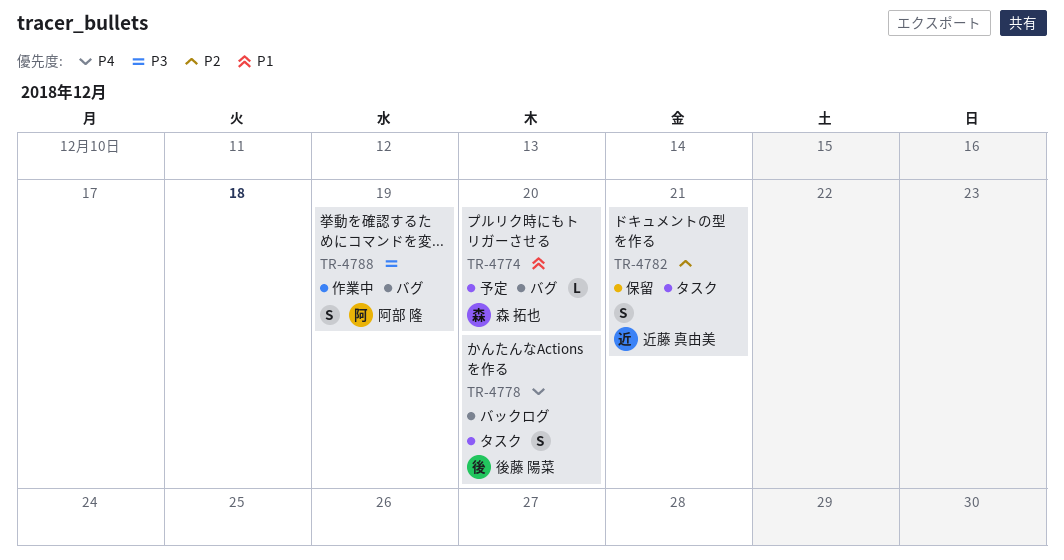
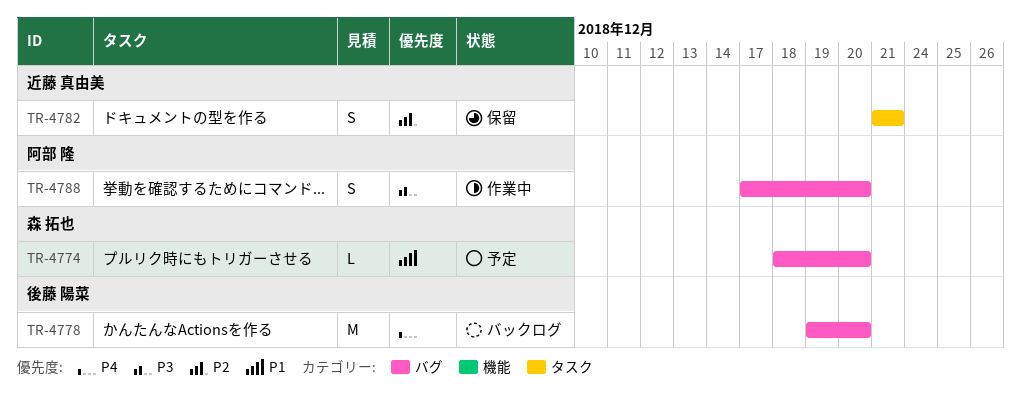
TR-4778, label: タスク -> バグ
TR-4778, estimate: S -> M
TR-4788, due: Dec 19 -> Dec 20

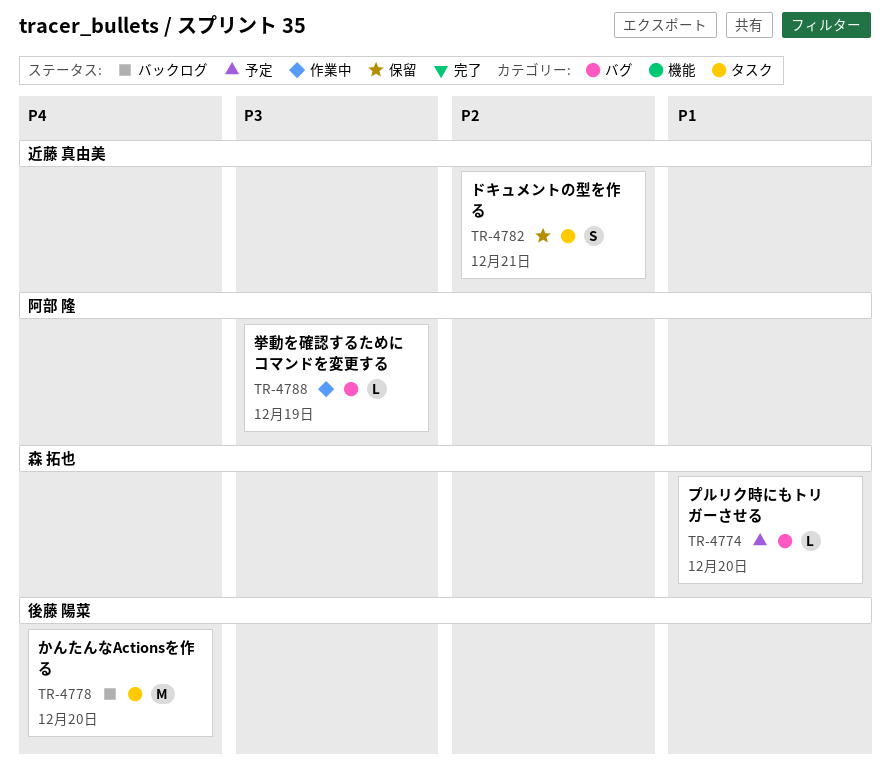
TR-4778, label: バグ -> タスク
TR-4788, estimate: S -> L
TR-4788, due: Dec 20 -> Dec 19

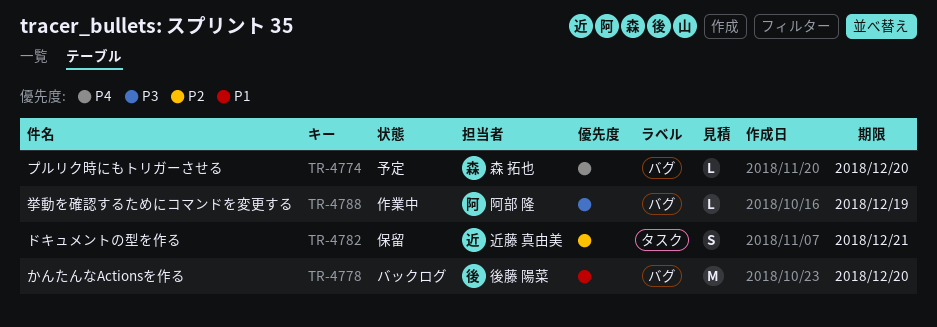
TR-4774, priority: P1 -> P4
TR-4778, priority: P4 -> P1
TR-4778, label: タスク -> バグ

